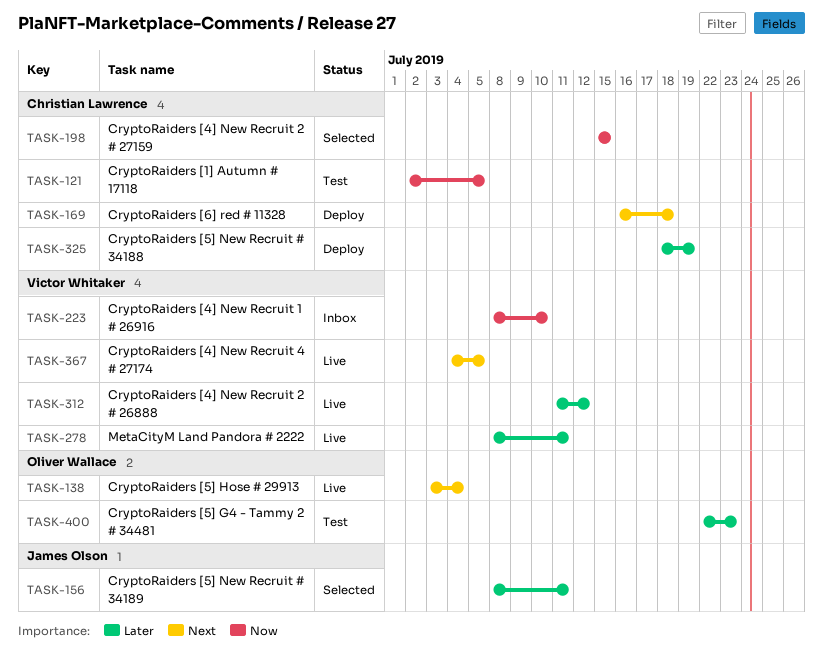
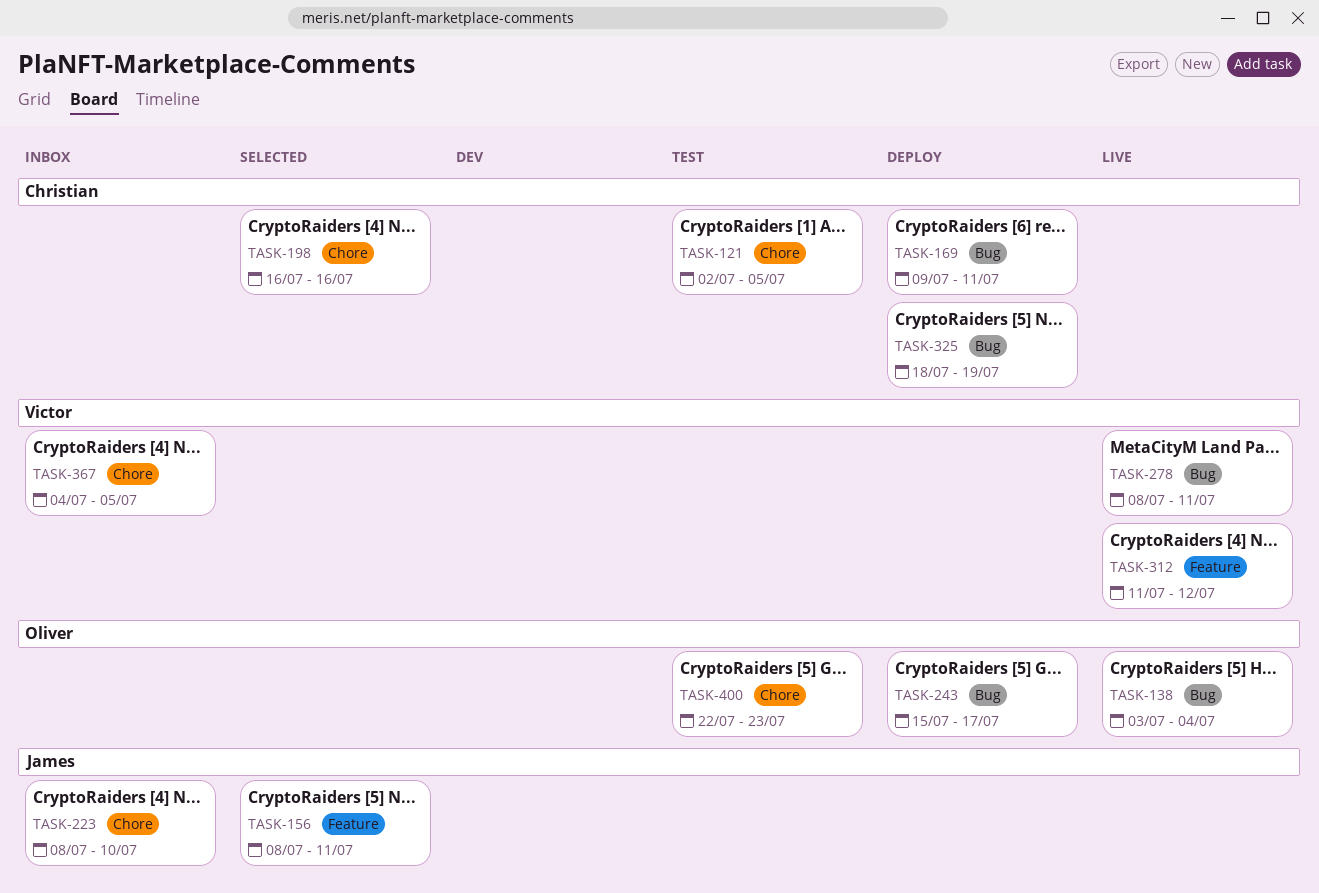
TASK-169, start: Jul 16 -> Jul 9
TASK-169, due: Jul 18 -> Jul 11
TASK-198, start: Jul 15 -> Jul 16
TASK-198, due: Jul 15 -> Jul 16
TASK-223, owner: Victor Whitaker -> James Olson
TASK-243: none -> present
TASK-367, status: Live -> Inbox

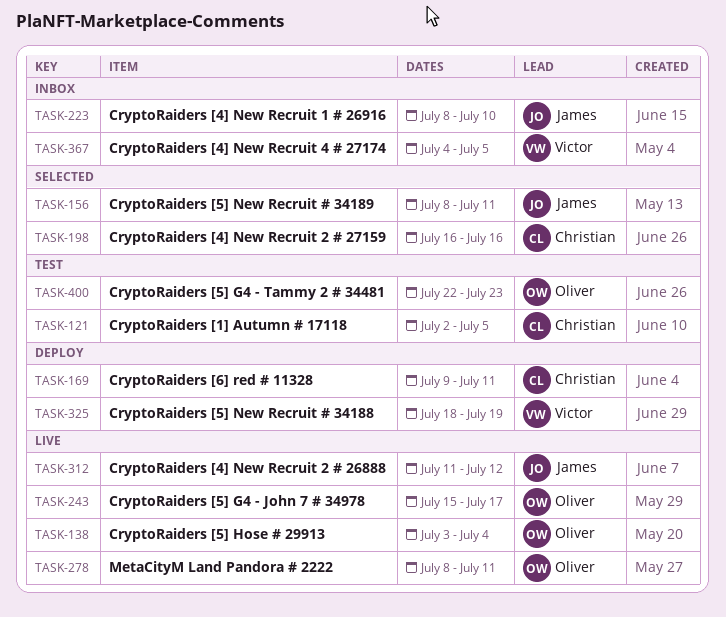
TASK-243, status: Deploy -> Live
TASK-278, owner: Victor -> Oliver
TASK-312, owner: Victor -> James
TASK-325, owner: Christian -> Victor

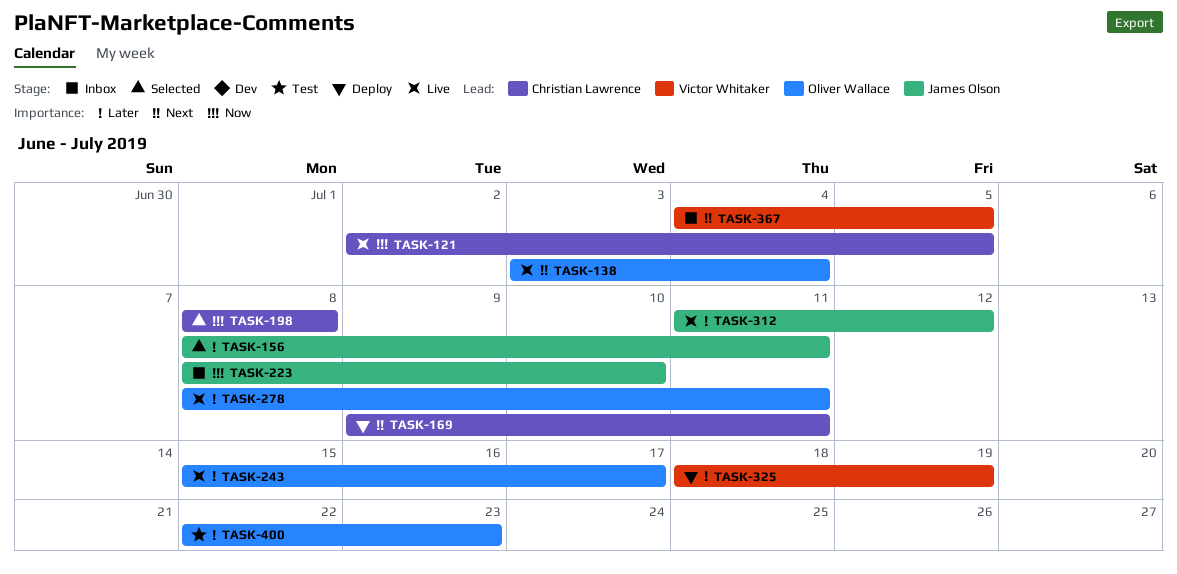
TASK-121, status: Test -> Live
TASK-198, start: Jul 16 -> Jul 8
TASK-198, due: Jul 16 -> Jul 8

